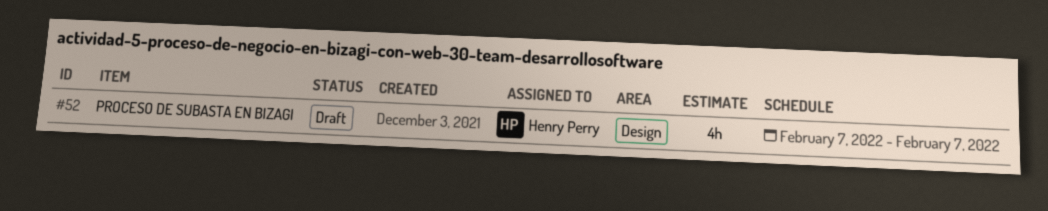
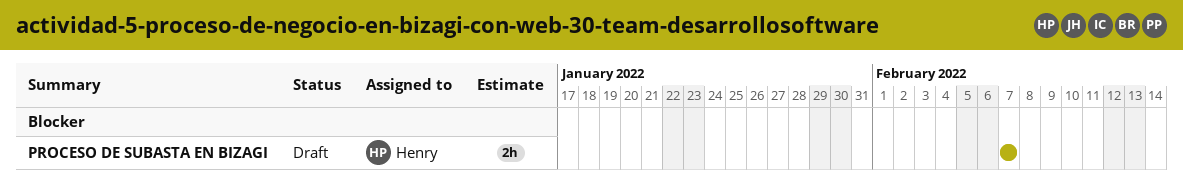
PROCESO DE SUBASTA EN BIZAGI, estimate: 4h -> 2h

